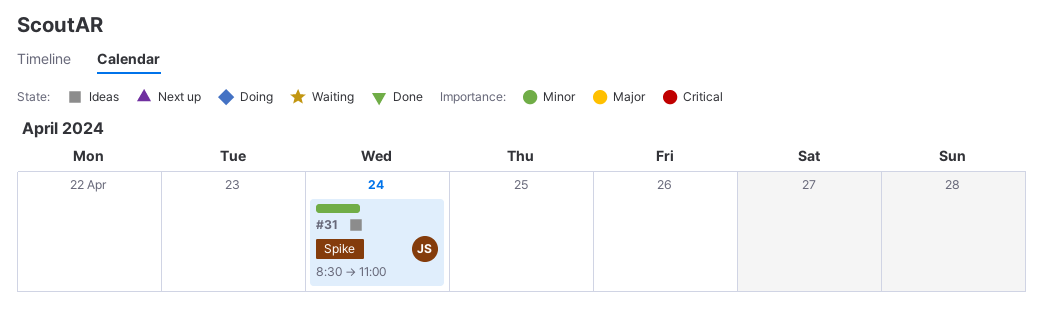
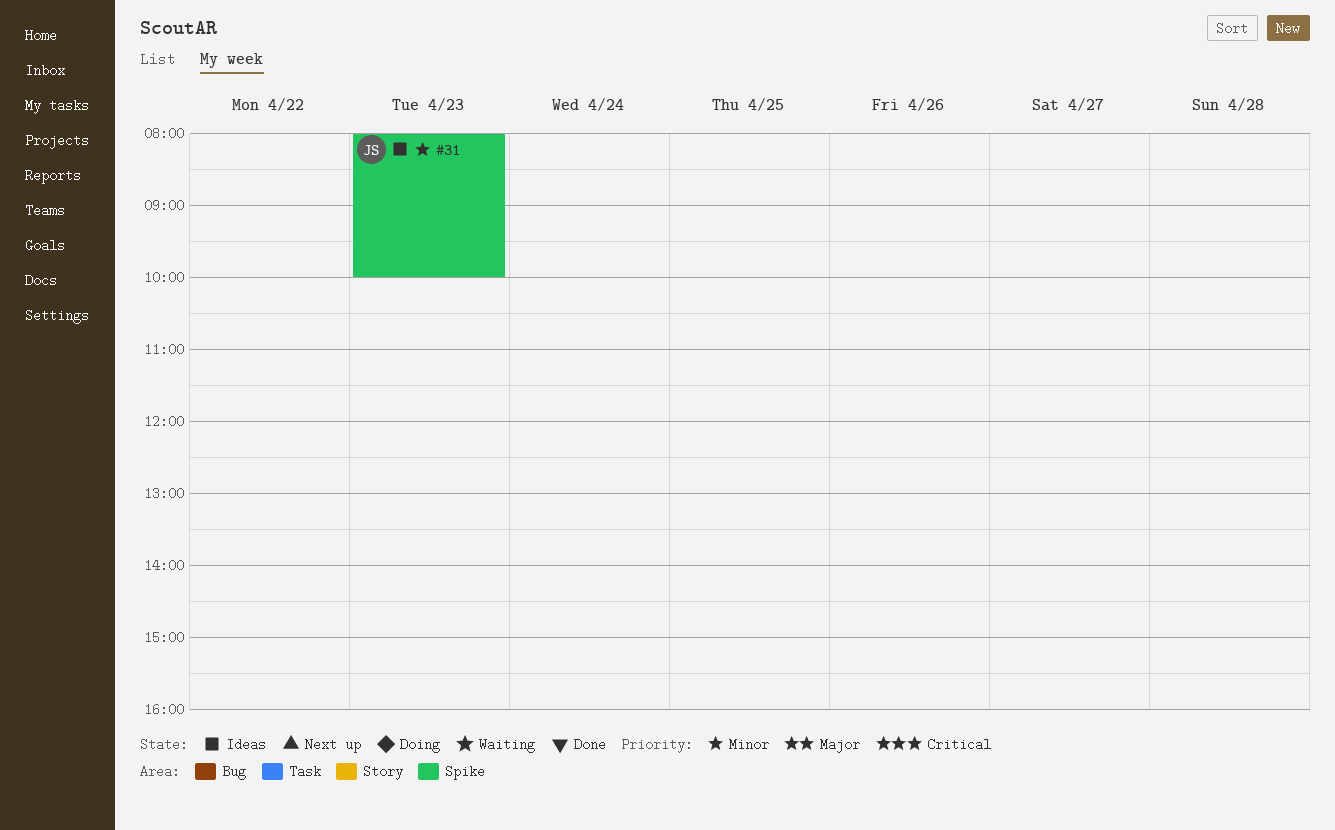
#31, day: Apr 24 -> Apr 23
#31, begins: 08:30 -> 08:00
#31, ends: 11:00 -> 10:00

